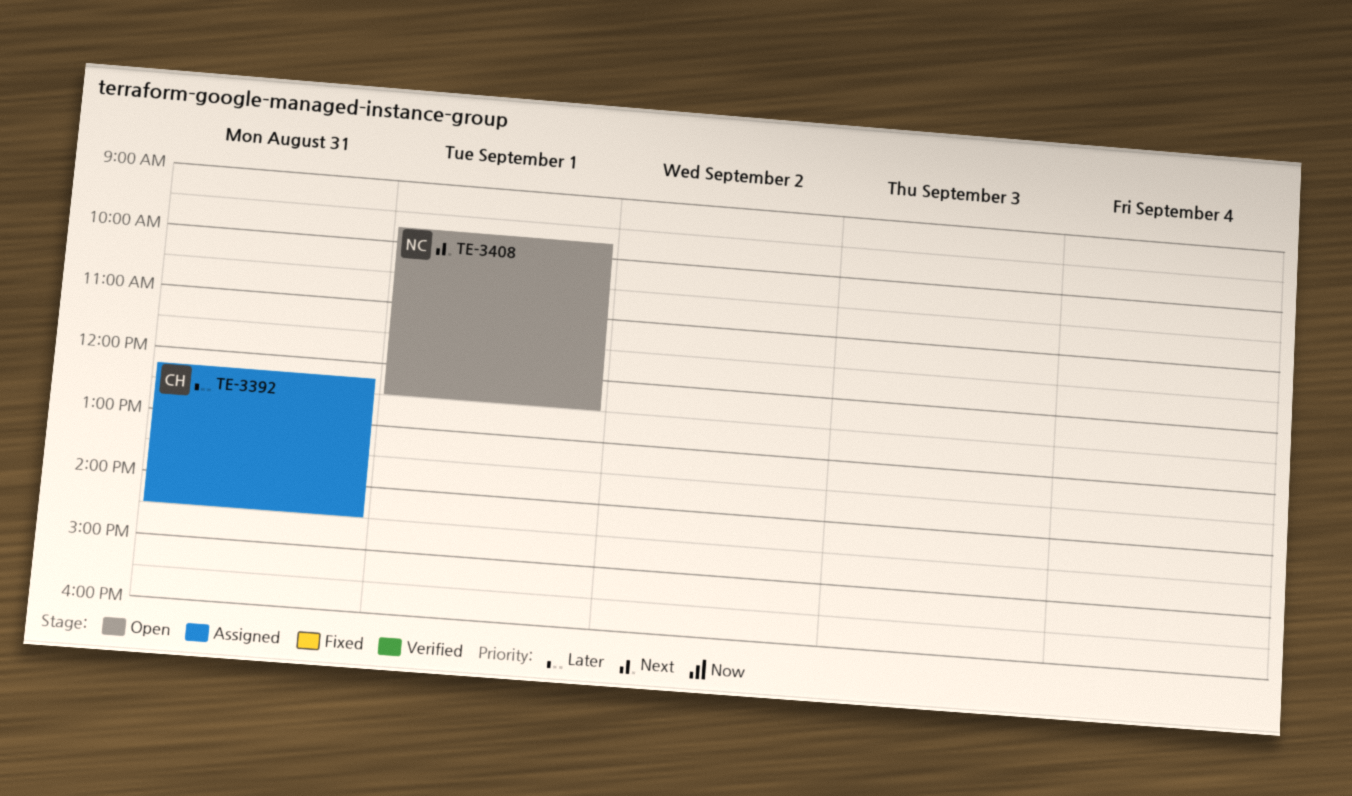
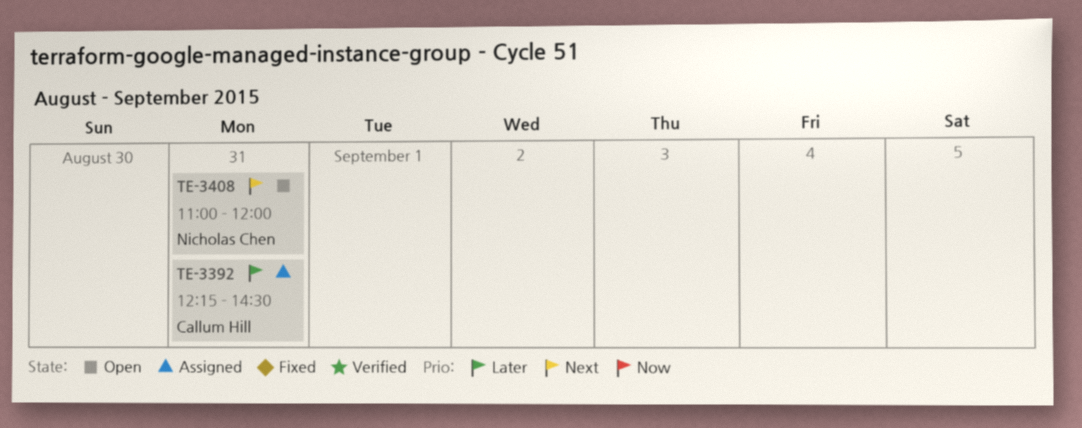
TE-3408, day: Sep 1 -> Aug 31
TE-3408, begins: 09:45 -> 11:00
TE-3408, ends: 12:30 -> 12:00

